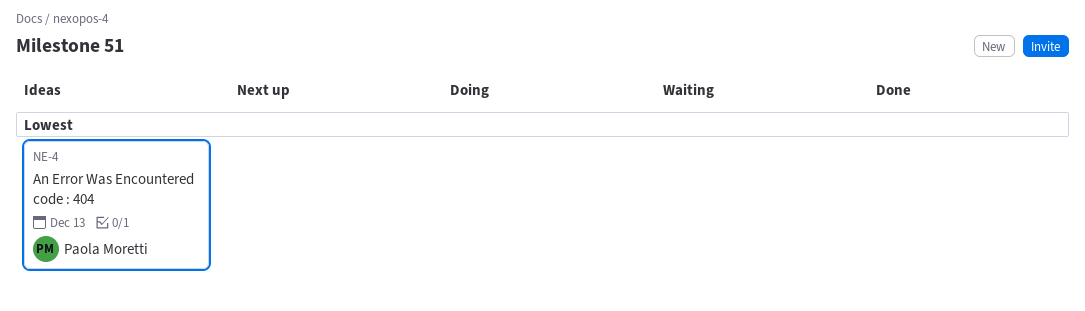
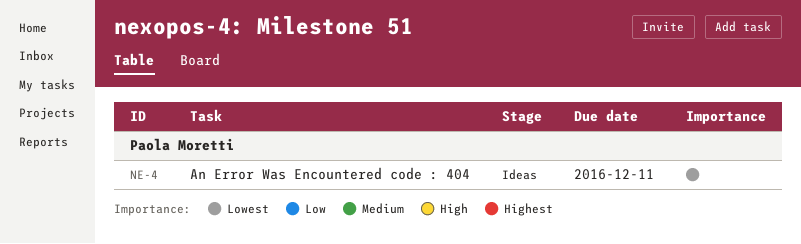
NE-4, due: Dec 13 -> Dec 11

